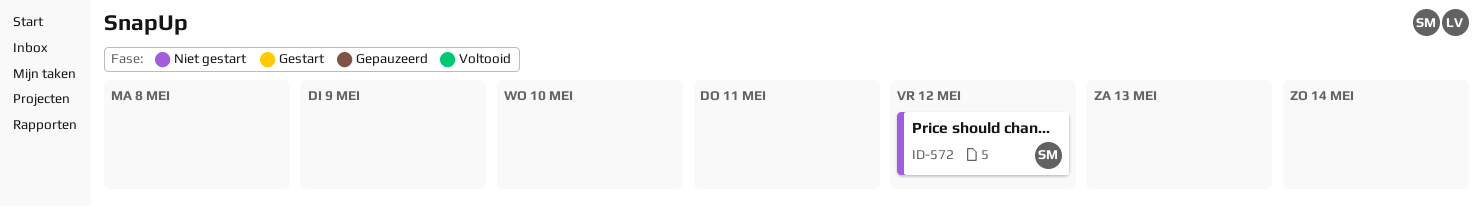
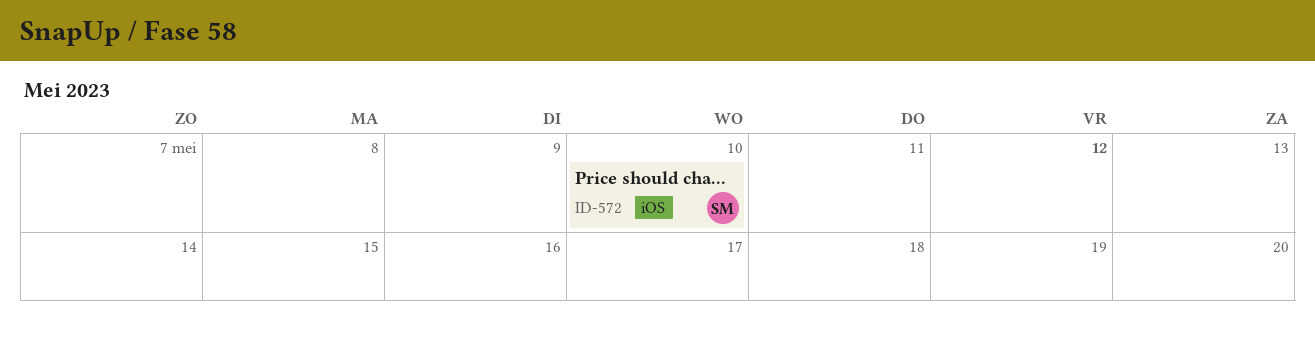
ID-572, due: May 12 -> May 10

